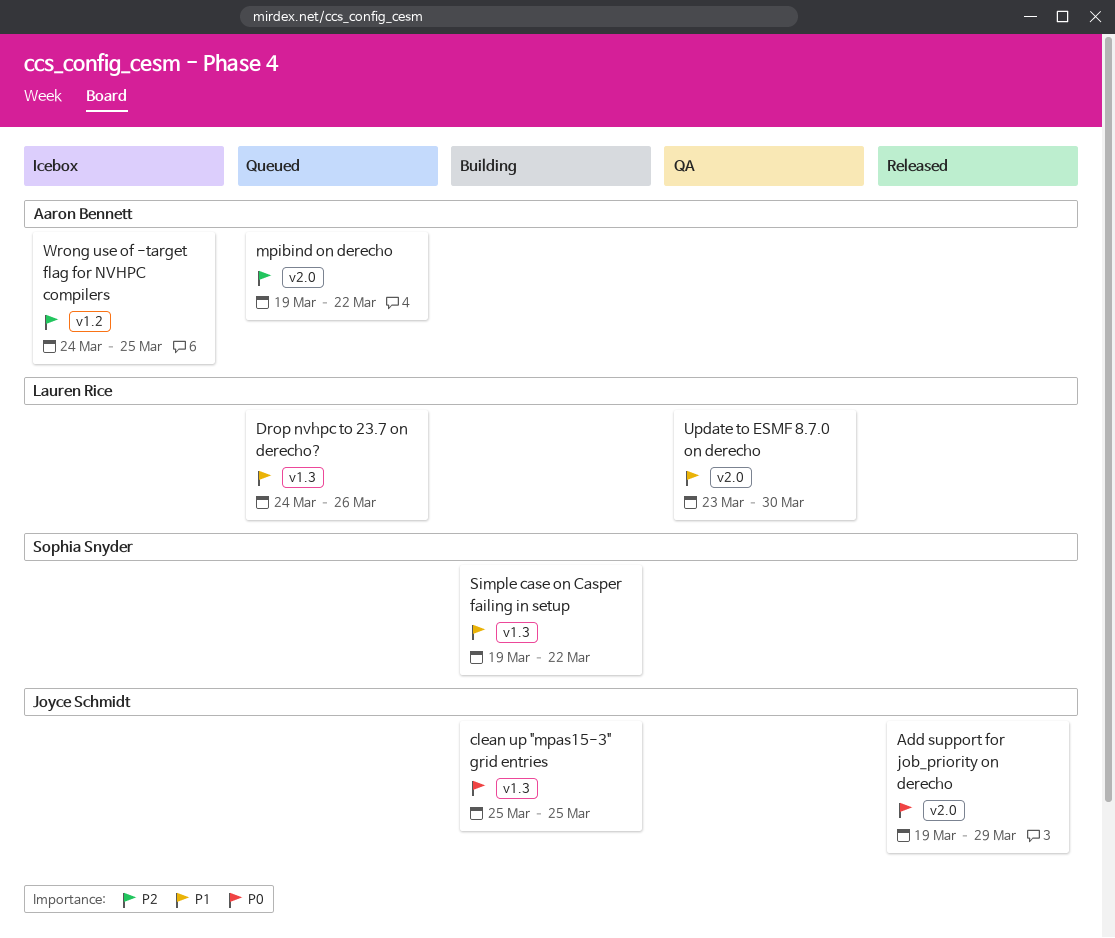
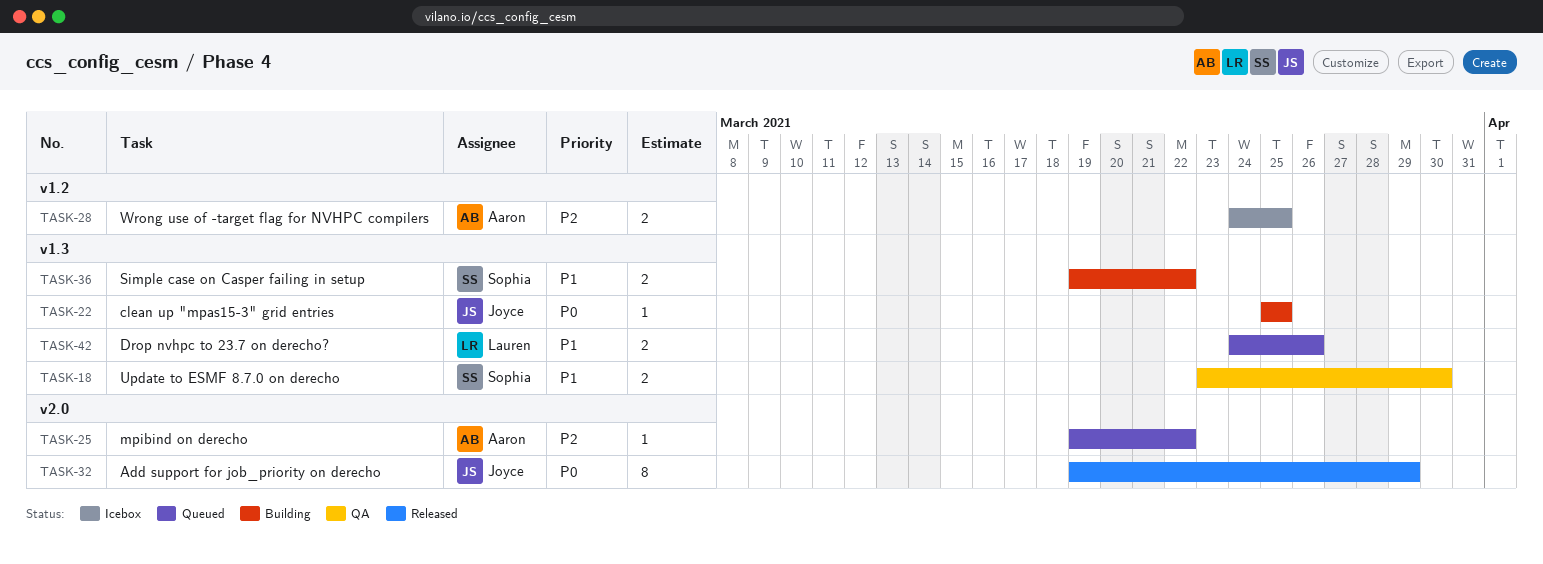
Update to ESMF 8.7.0 on derecho, owner: Lauren Rice -> Sophia Snyder
Update to ESMF 8.7.0 on derecho, label: v2.0 -> v1.3

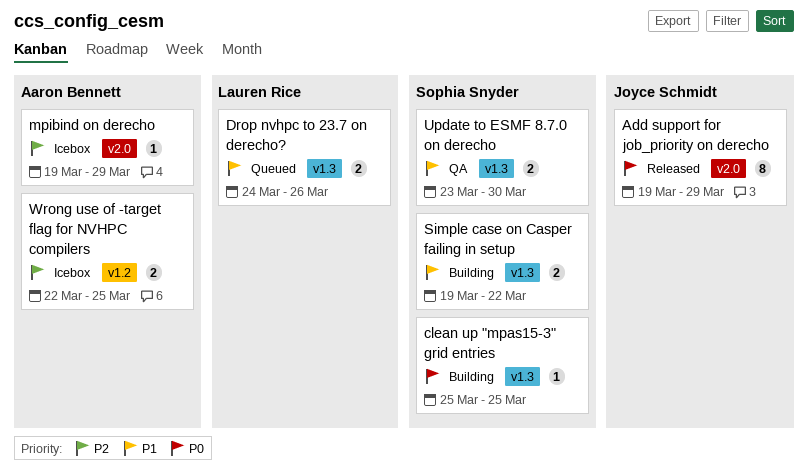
clean up "mpas15-3" grid entries, owner: Joyce Schmidt -> Sophia Snyder
mpibind on derecho, status: Queued -> Icebox
mpibind on derecho, due: Mar 22 -> Mar 29
Wrong use of -target flag for NVHPC compilers, start: Mar 24 -> Mar 22

